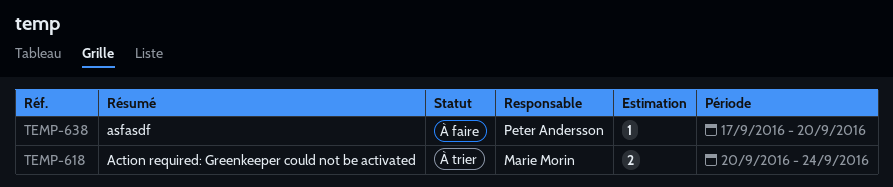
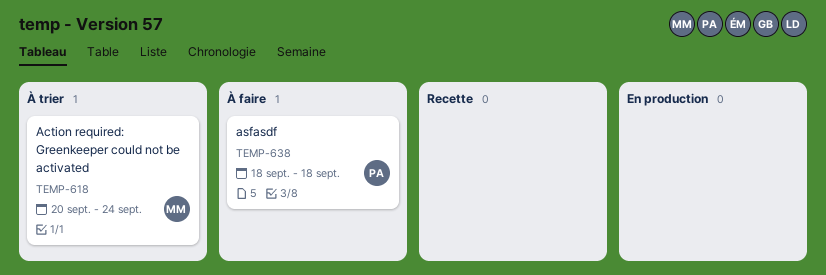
TEMP-638, start: Sep 17 -> Sep 18
TEMP-638, due: Sep 20 -> Sep 18

